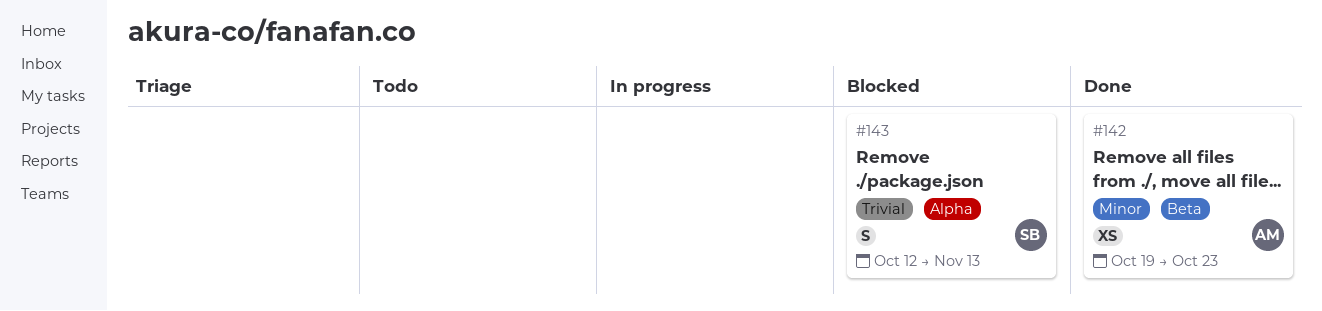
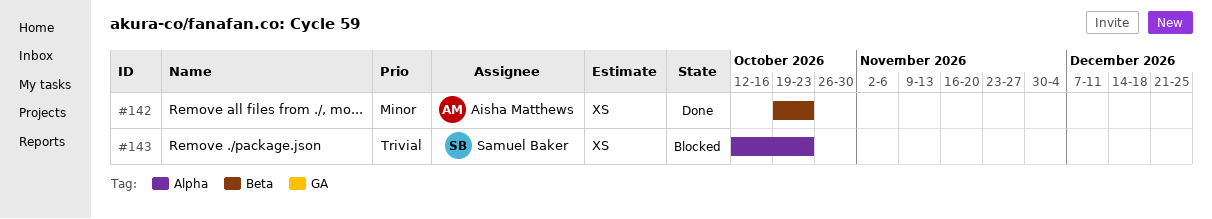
#143, estimate: S -> XS
#143, due: Nov 13 -> Oct 23

